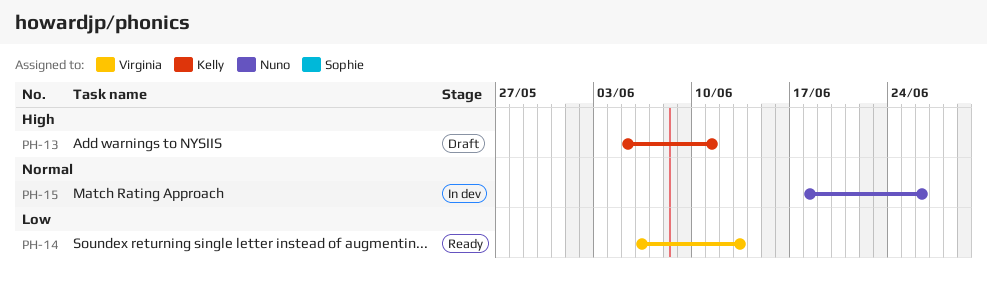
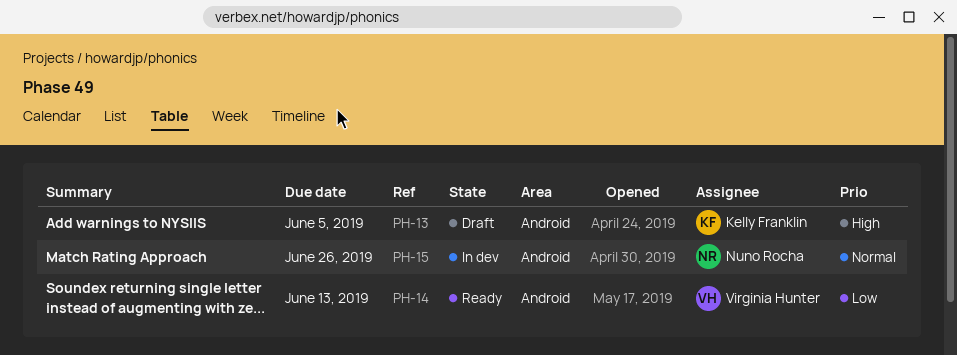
PH-13, due: Jun 11 -> Jun 5

